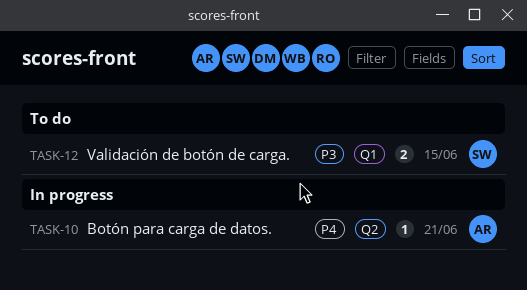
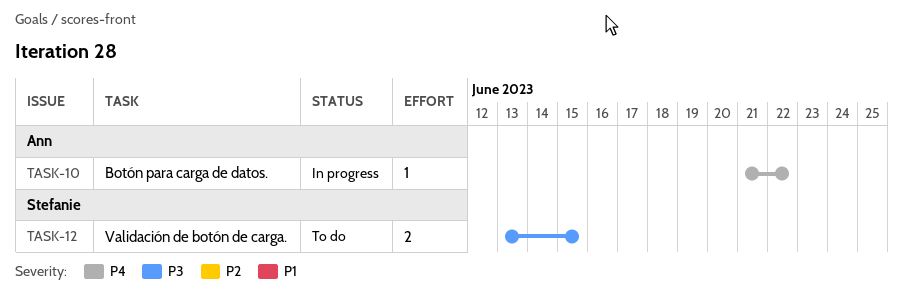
TASK-10, due: Jun 21 -> Jun 22

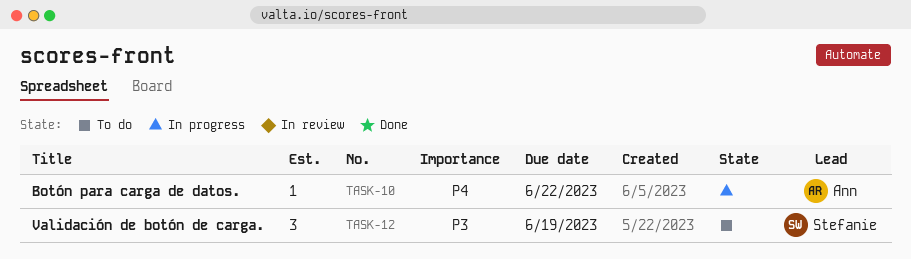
TASK-12, estimate: 2 -> 3
TASK-12, due: Jun 15 -> Jun 19

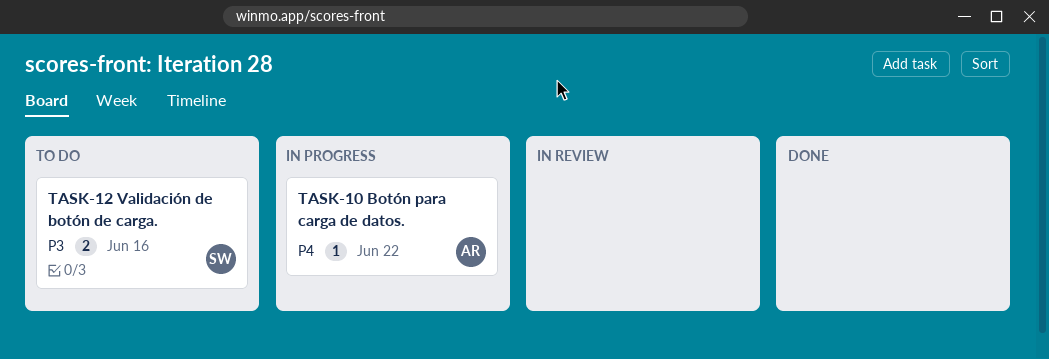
TASK-12, estimate: 3 -> 2
TASK-12, due: Jun 19 -> Jun 16

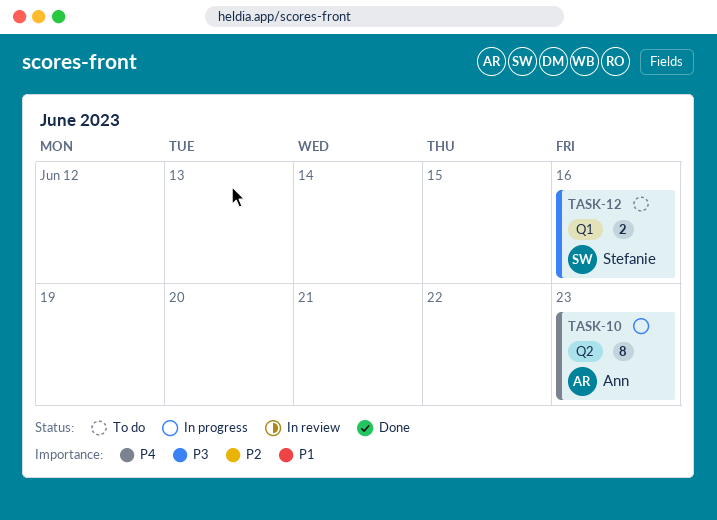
TASK-10, estimate: 1 -> 8
TASK-10, due: Jun 22 -> Jun 23

